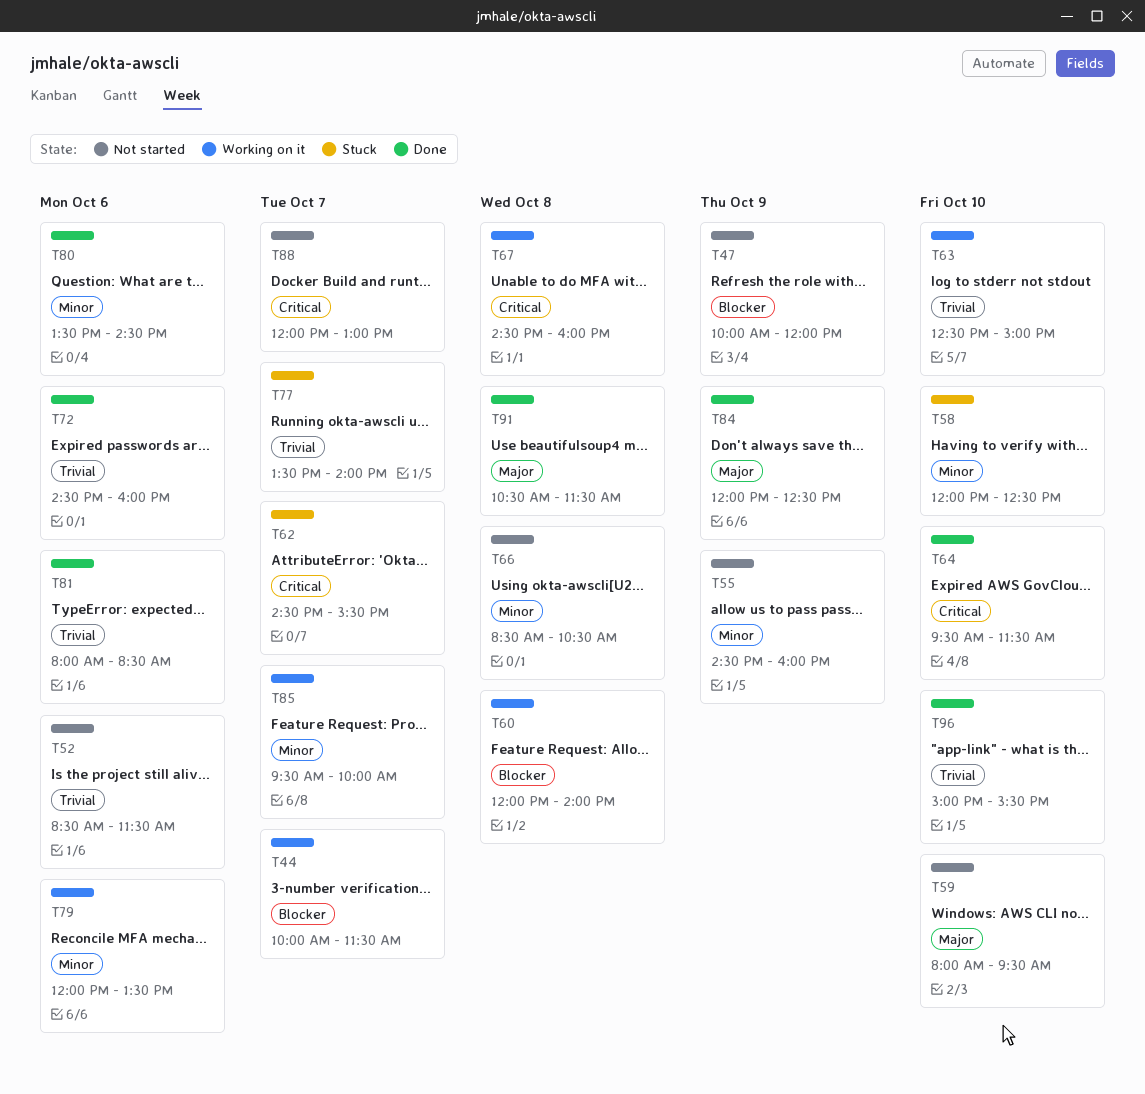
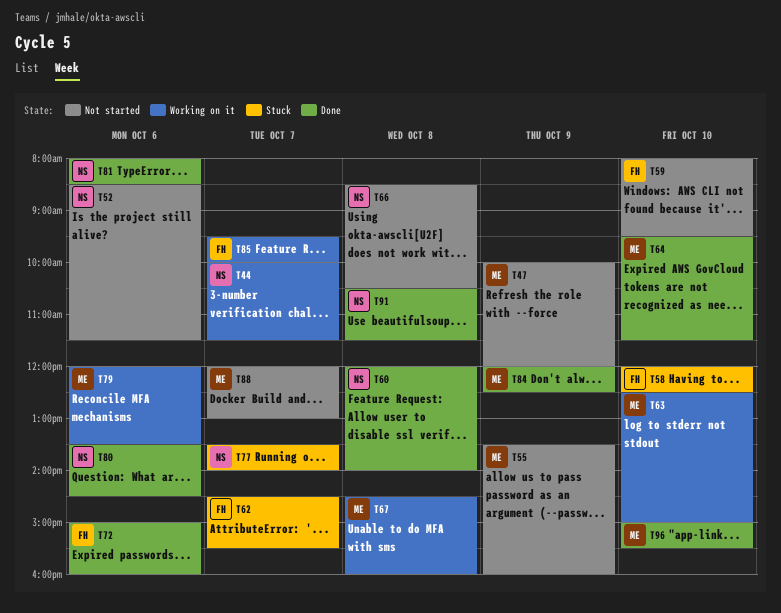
T55, begins: 14:30 -> 13:30
T60, status: Working on it -> Done
T72, begins: 14:30 -> 15:00

